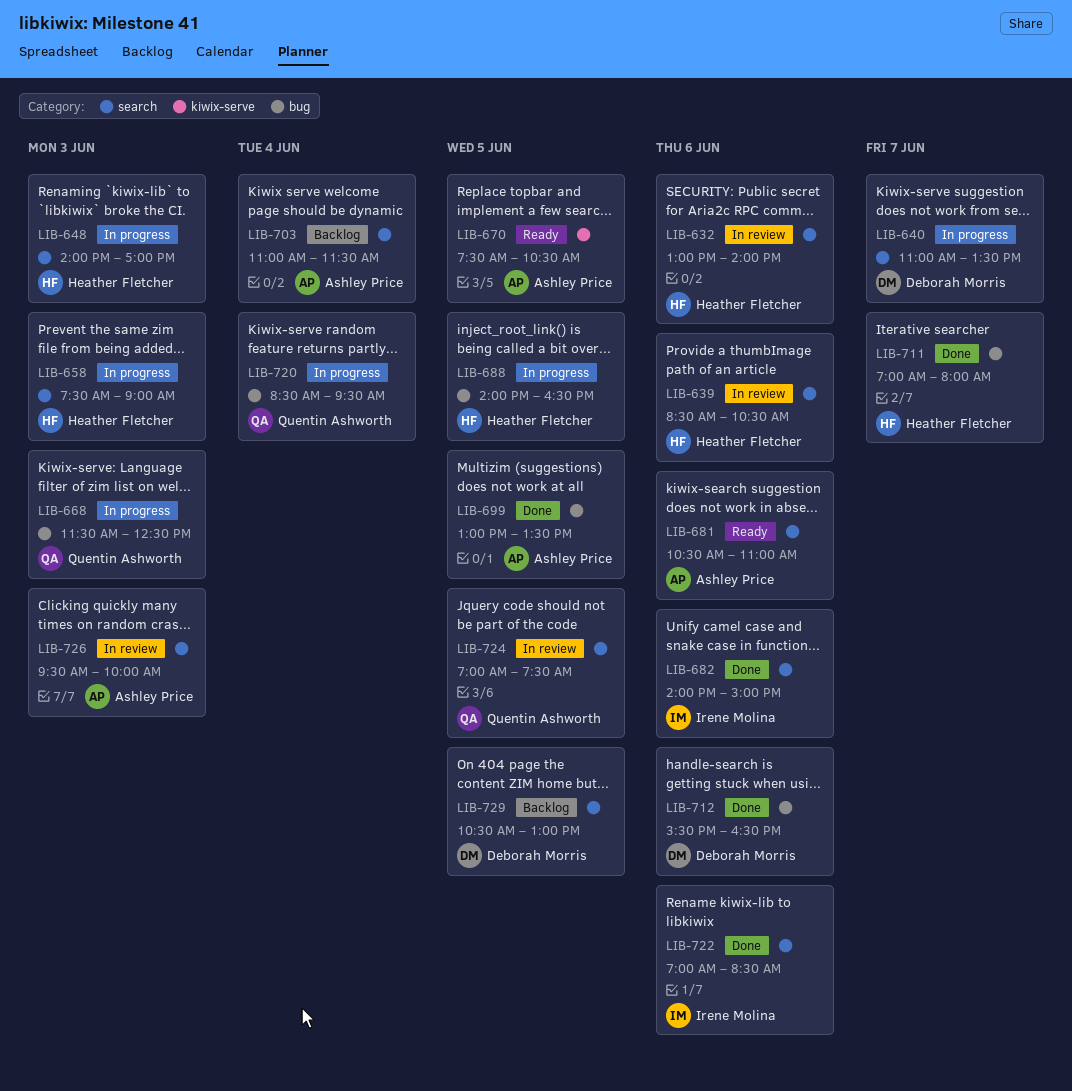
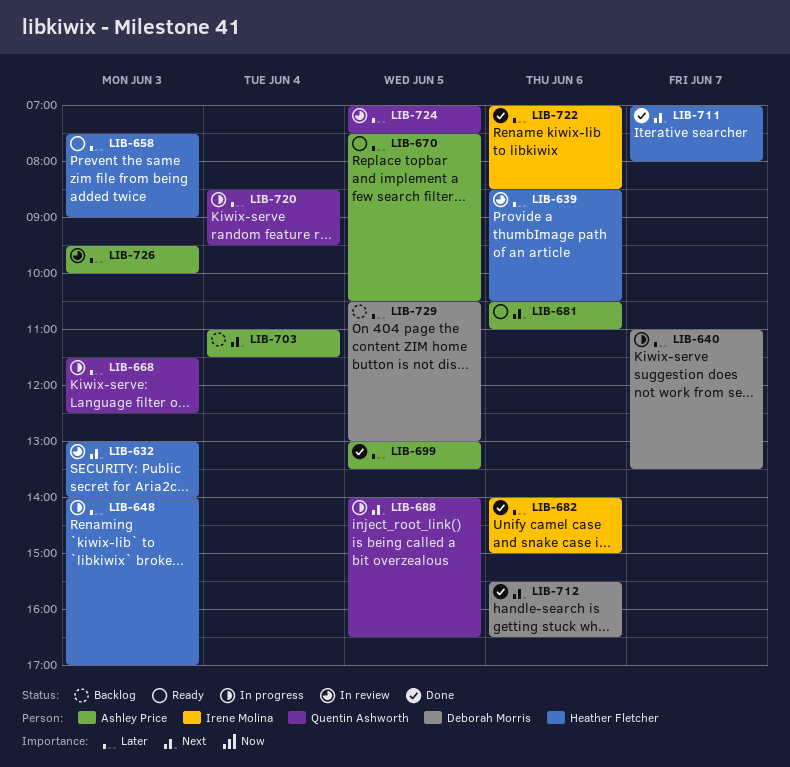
LIB-632, day: Jun 6 -> Jun 3
LIB-658, status: In progress -> Ready
LIB-688, owner: Heather Fletcher -> Quentin Ashworth

